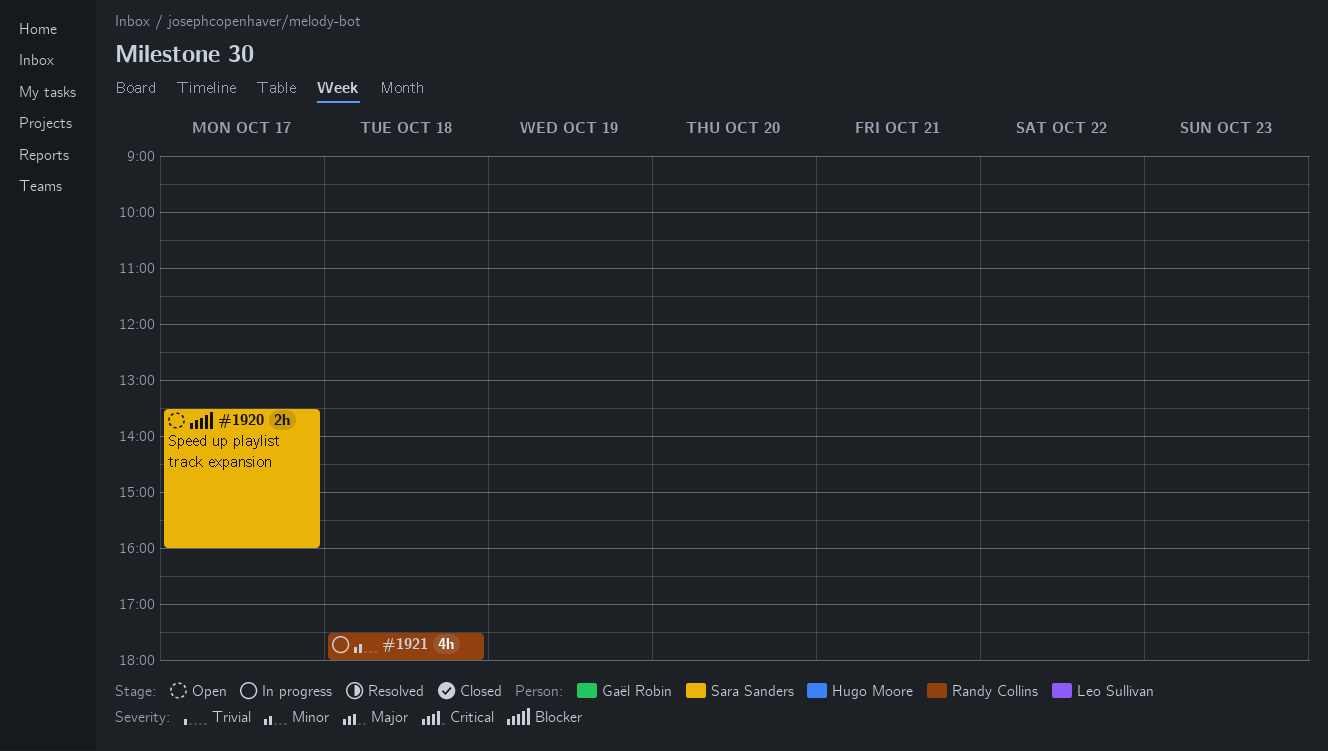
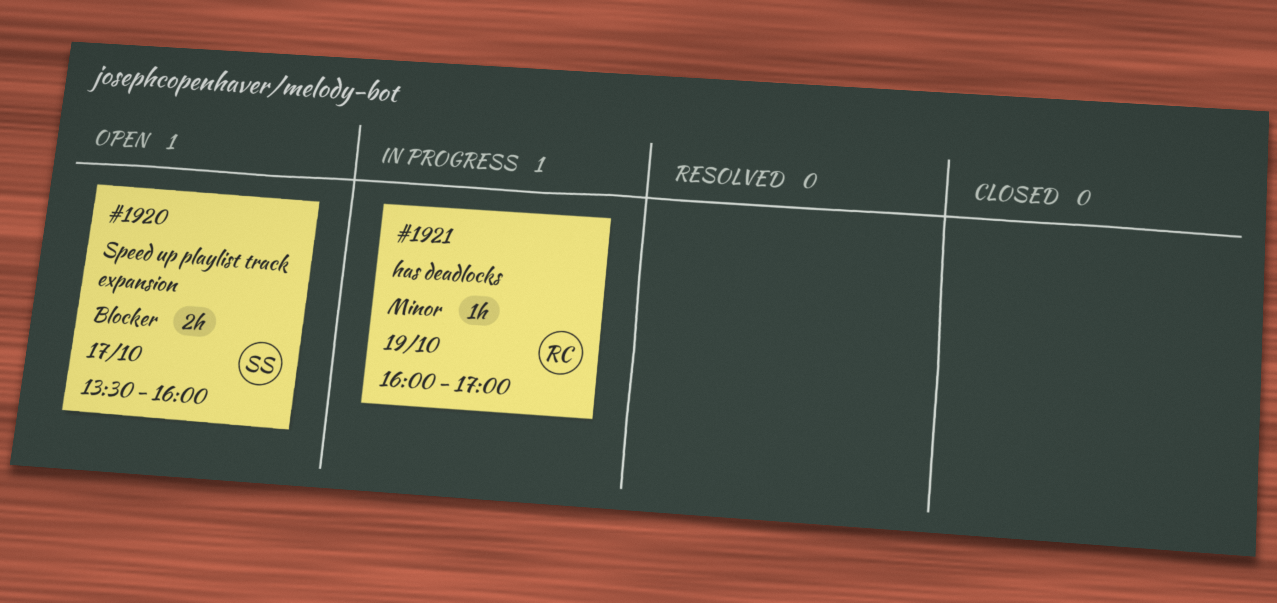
#1921, estimate: 4h -> 1h
#1921, day: Oct 18 -> Oct 19
#1921, begins: 17:30 -> 16:00
#1921, ends: 18:00 -> 17:00

